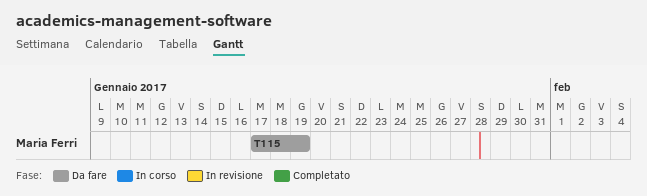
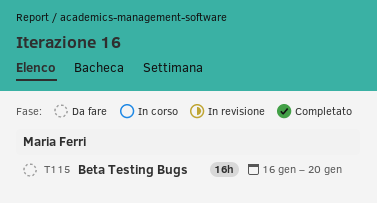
T115, start: Jan 17 -> Jan 16
T115, due: Jan 19 -> Jan 20

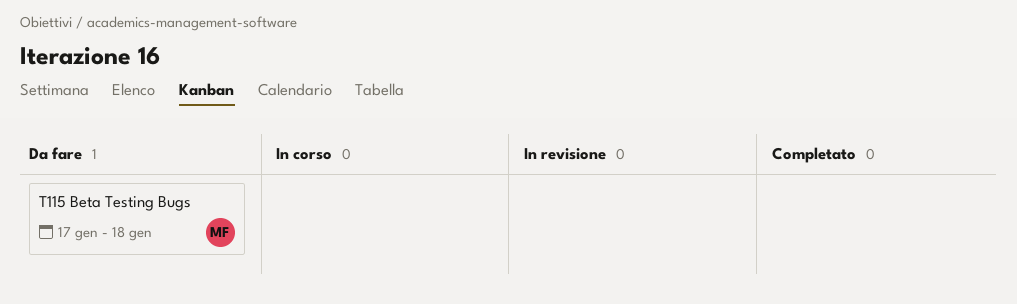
T115, start: Jan 16 -> Jan 17
T115, due: Jan 20 -> Jan 18

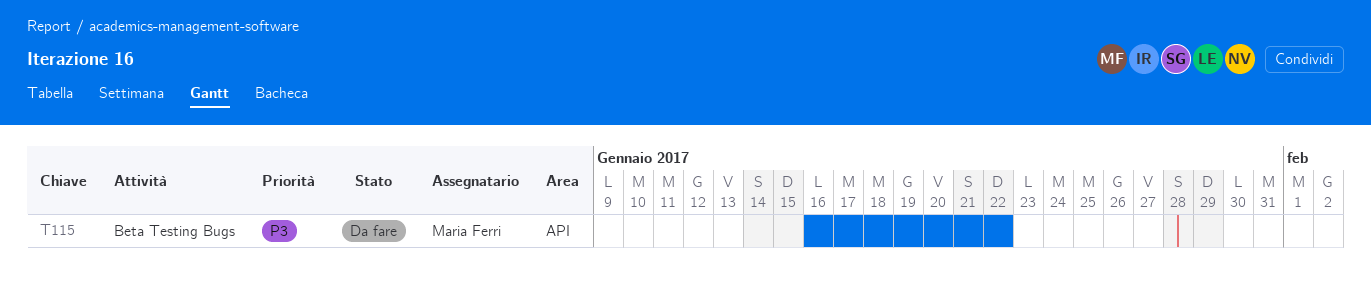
T115, start: Jan 17 -> Jan 16
T115, due: Jan 18 -> Jan 22

